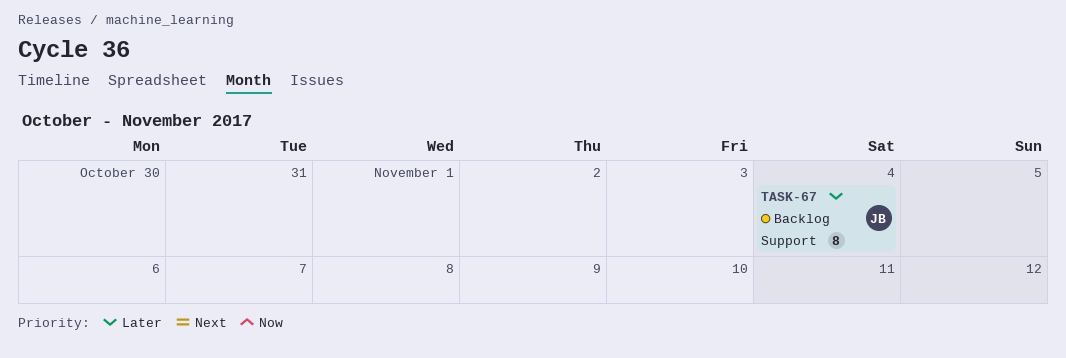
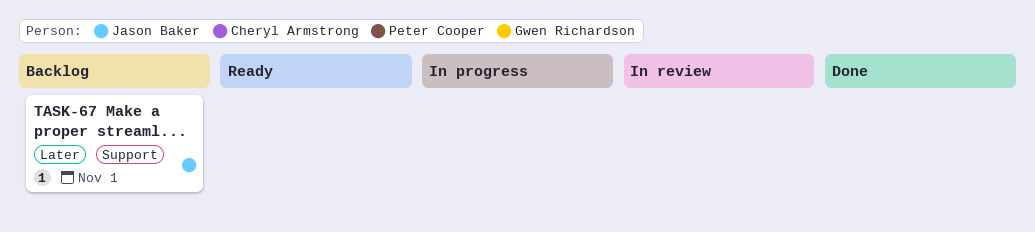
TASK-67, estimate: 8 -> 1
TASK-67, due: Nov 4 -> Nov 1

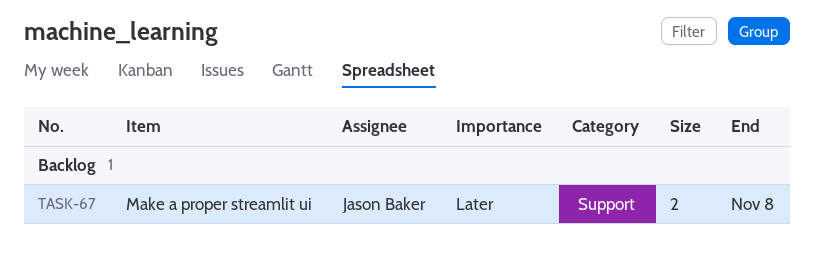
TASK-67, estimate: 1 -> 2
TASK-67, due: Nov 1 -> Nov 8

